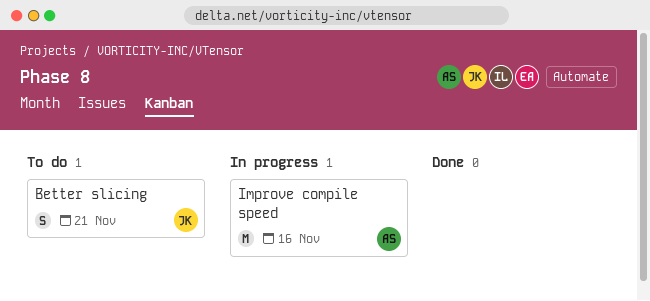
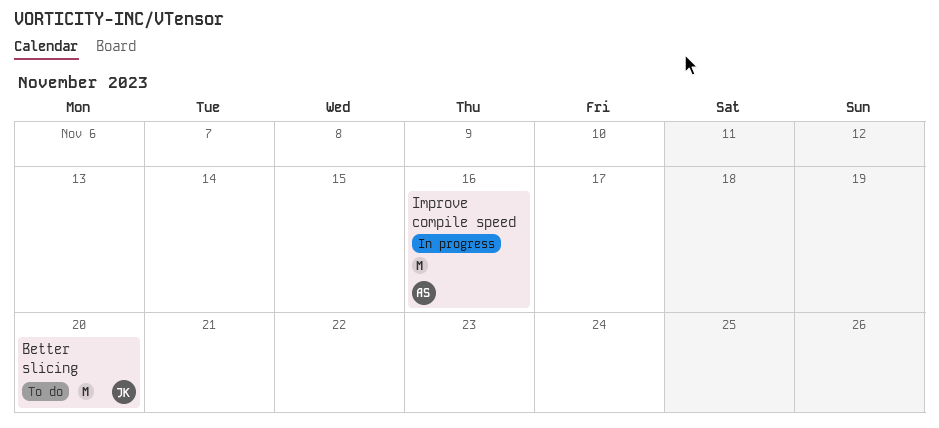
Better slicing, estimate: S -> M
Better slicing, due: Nov 21 -> Nov 20

